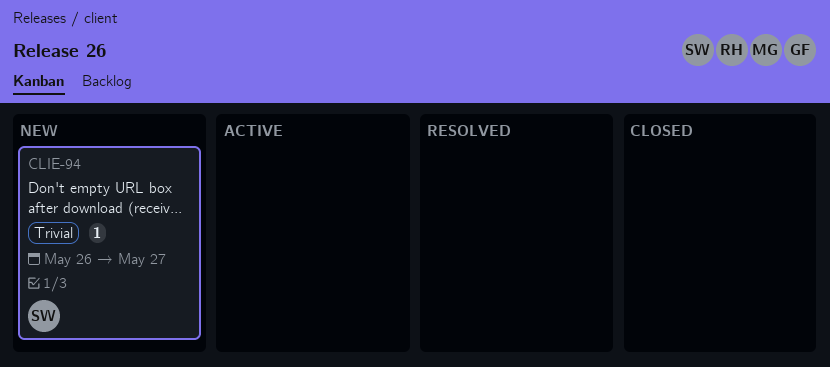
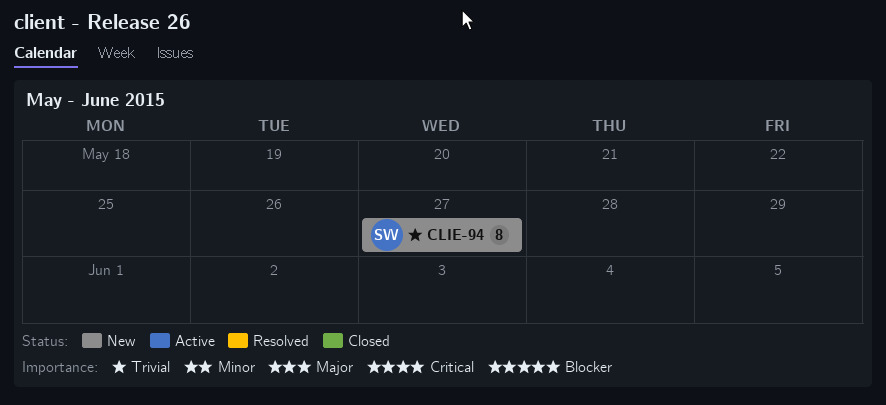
CLIE-94, estimate: 1 -> 8
CLIE-94, start: May 26 -> May 27

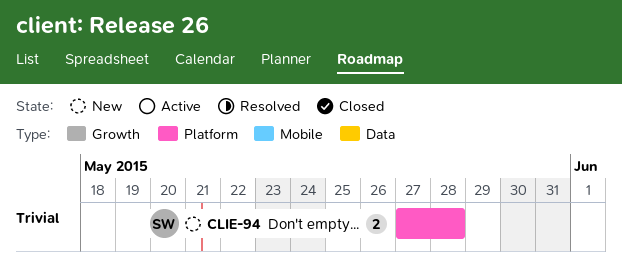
CLIE-94, estimate: 8 -> 2
CLIE-94, due: May 27 -> May 28

